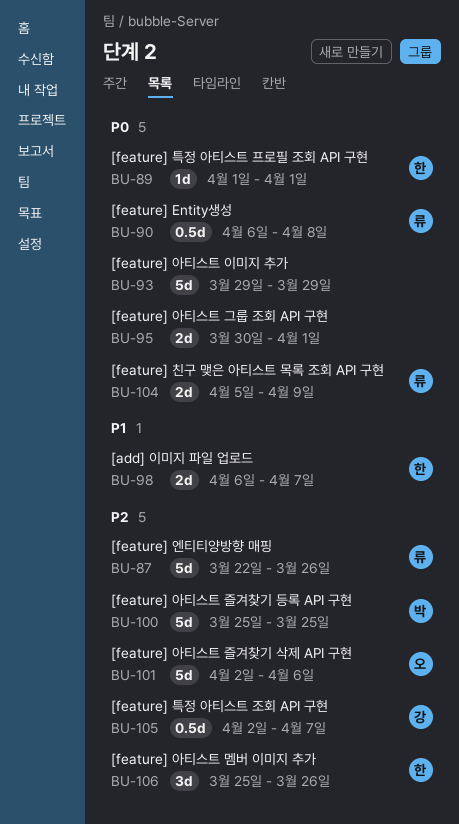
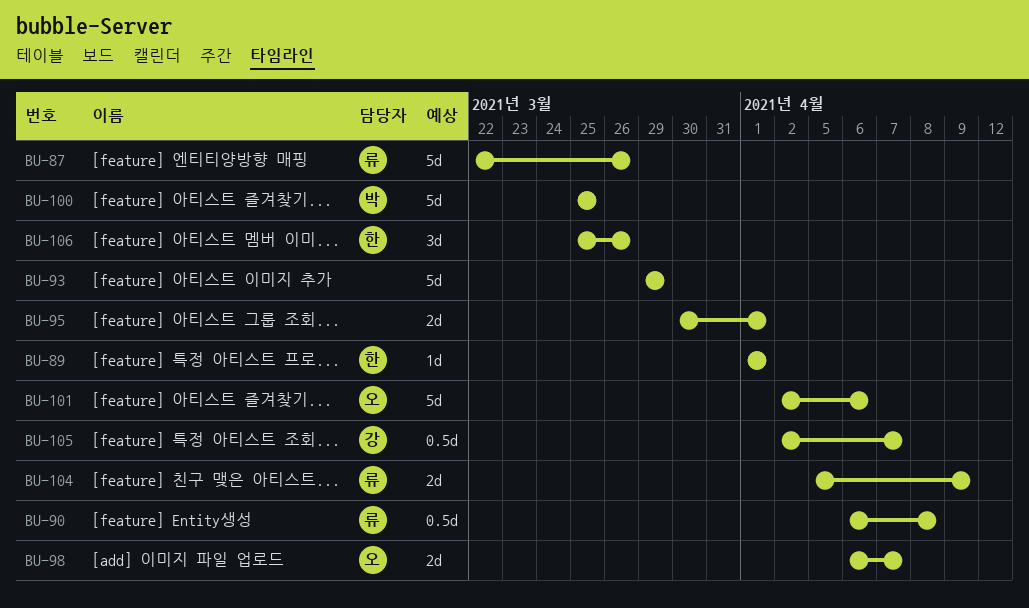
BU-98, owner: 한 -> 오

